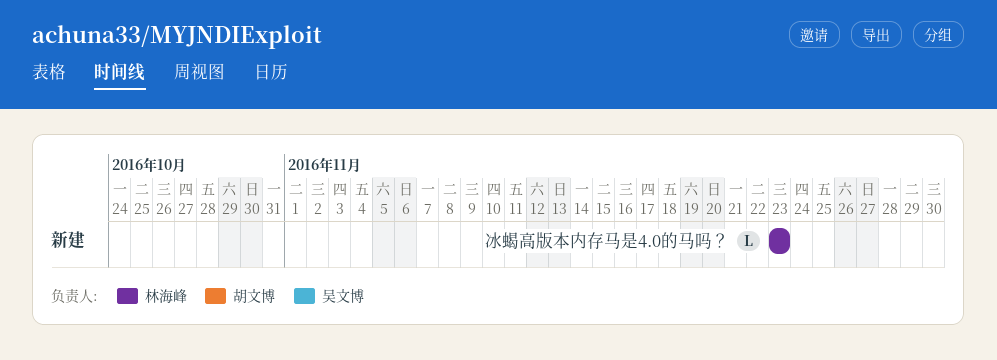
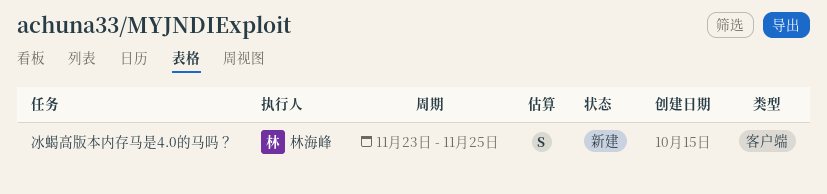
冰蝎高版本内存马是4.0的马吗？, estimate: L -> S
冰蝎高版本内存马是4.0的马吗？, due: Nov 23 -> Nov 25

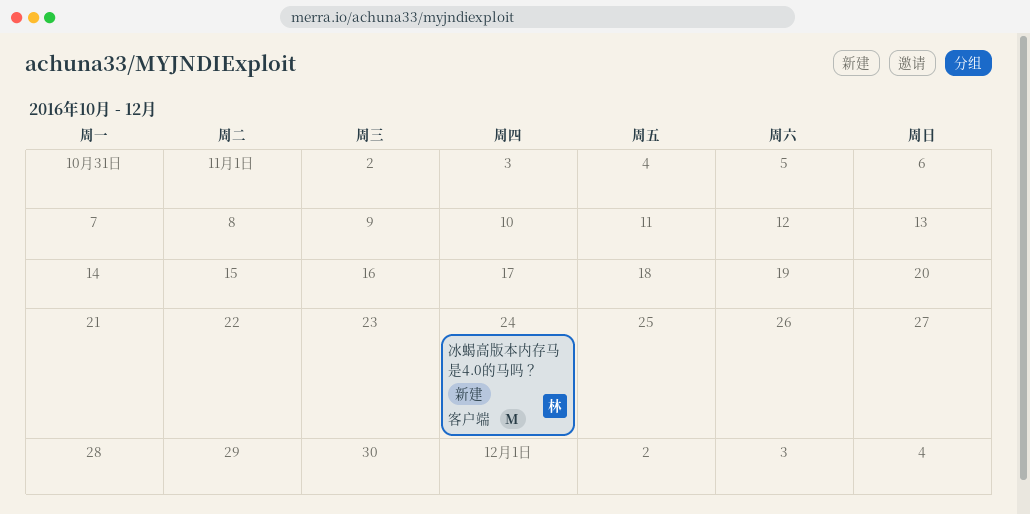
冰蝎高版本内存马是4.0的马吗？, estimate: S -> M
冰蝎高版本内存马是4.0的马吗？, due: Nov 25 -> Nov 24

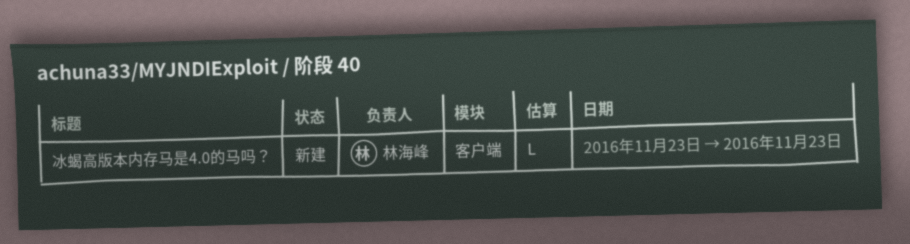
冰蝎高版本内存马是4.0的马吗？, estimate: M -> L
冰蝎高版本内存马是4.0的马吗？, due: Nov 24 -> Nov 23

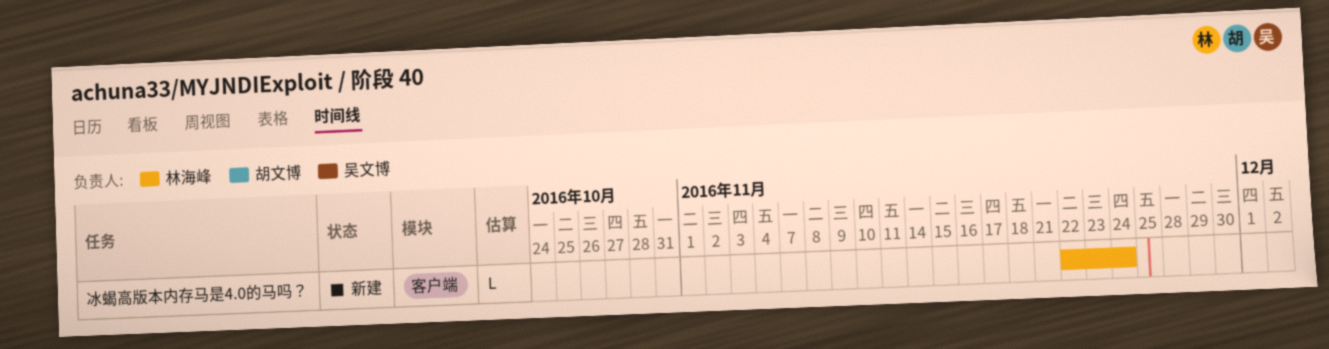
冰蝎高版本内存马是4.0的马吗？, start: Nov 23 -> Nov 22
冰蝎高版本内存马是4.0的马吗？, due: Nov 23 -> Nov 24

